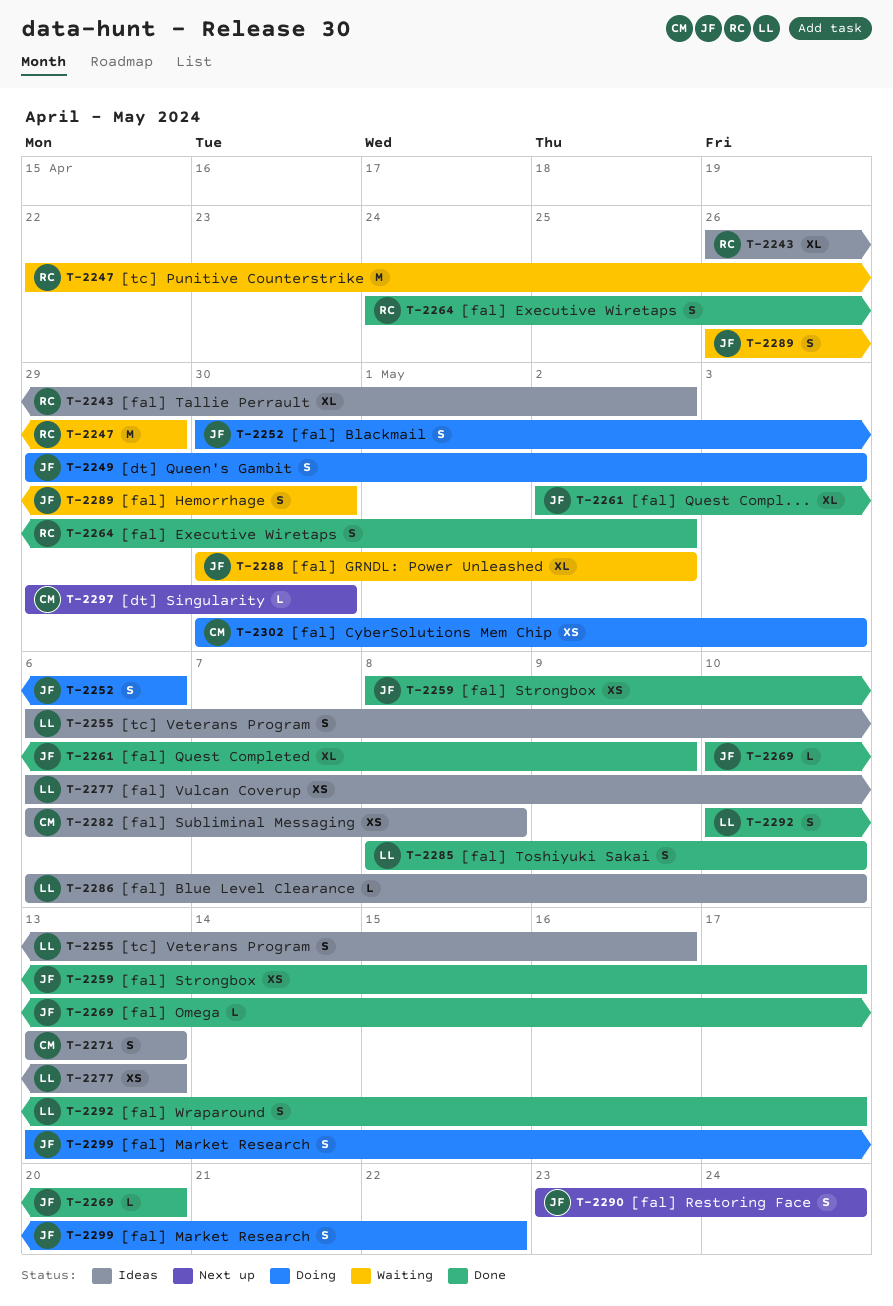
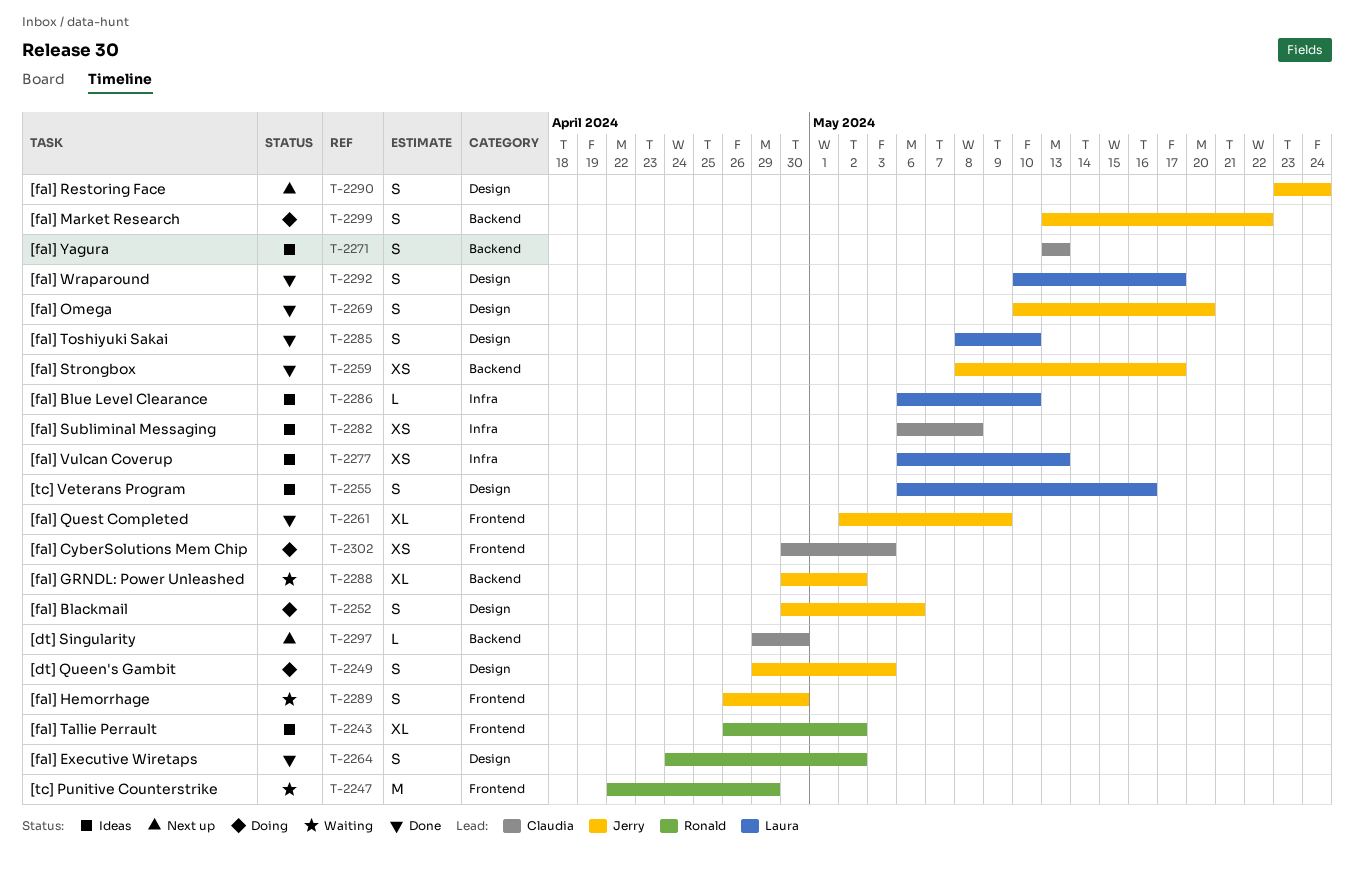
T-2269, estimate: L -> S

